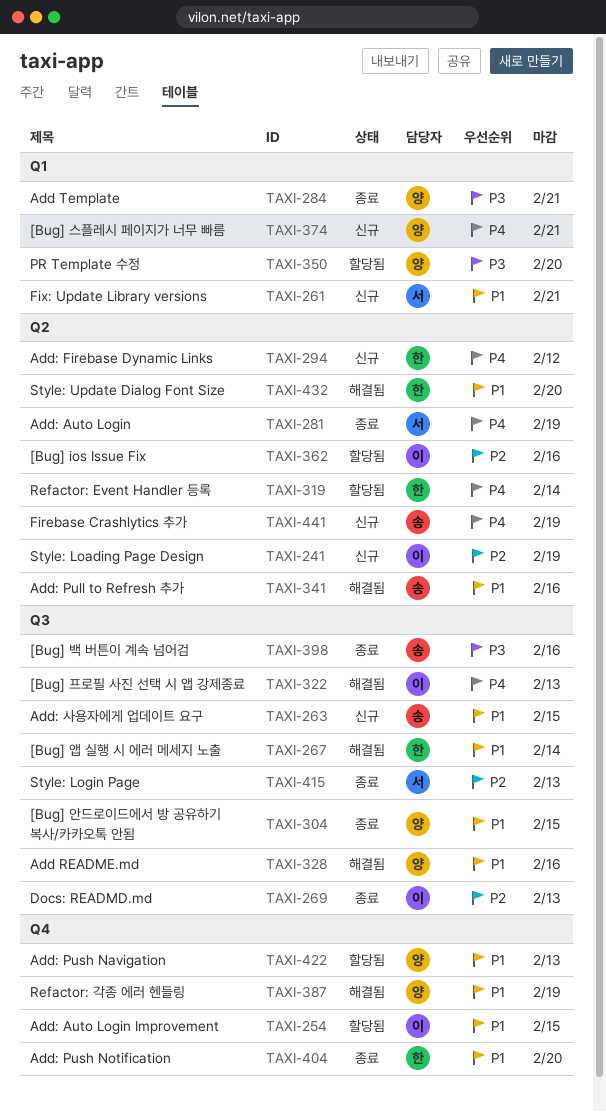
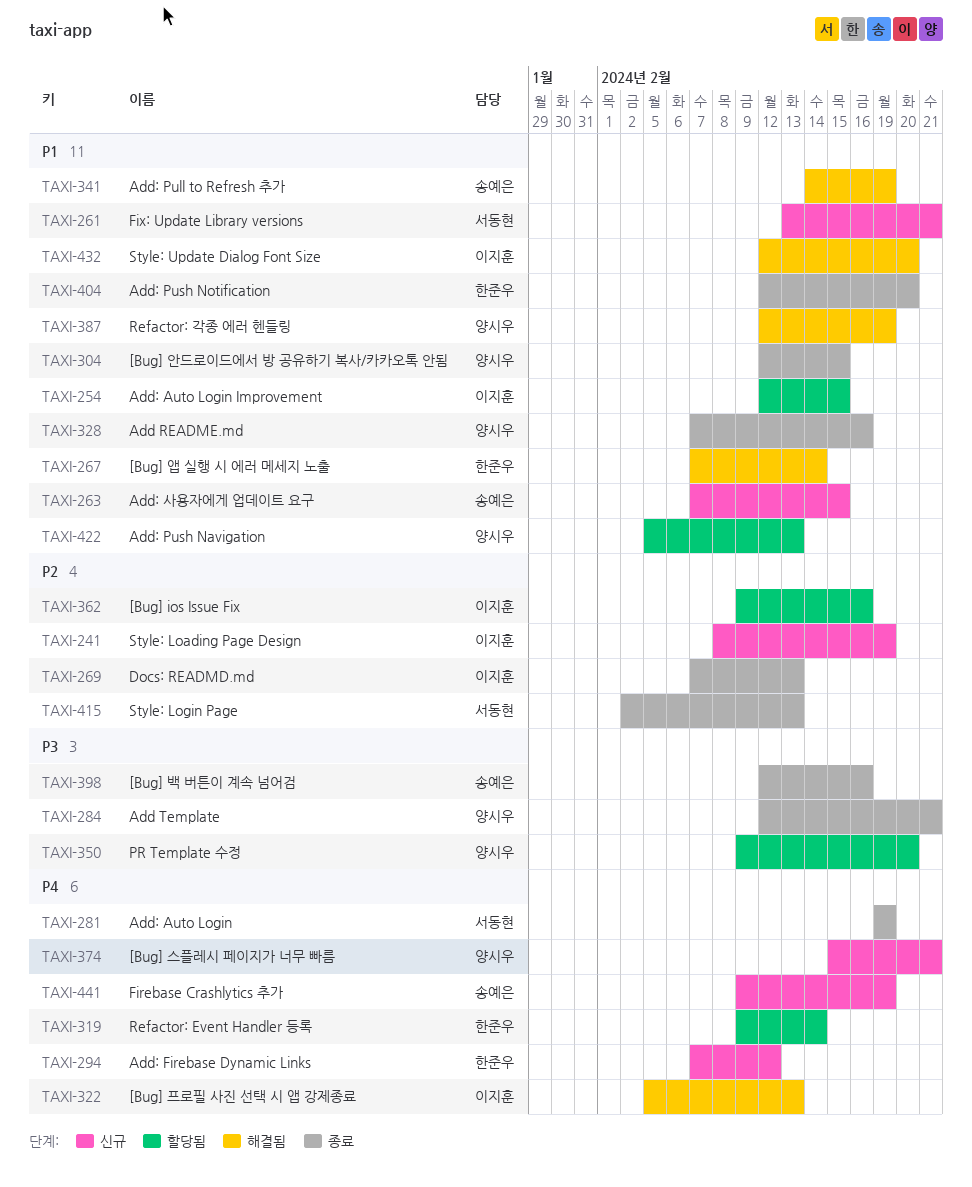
TAXI-328, status: 해결됨 -> 종료
TAXI-341, due: Feb 16 -> Feb 19
TAXI-432, owner: 한준우 -> 이지훈

